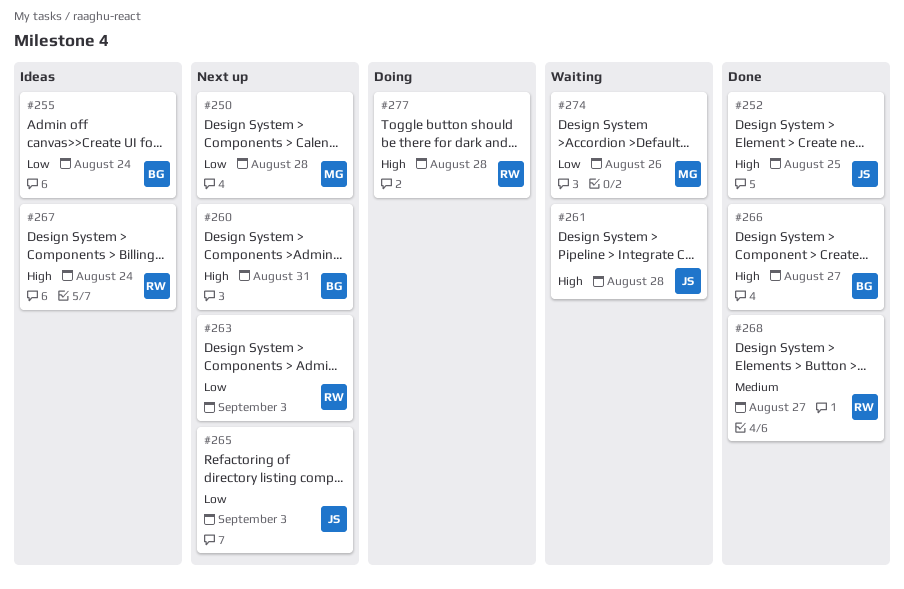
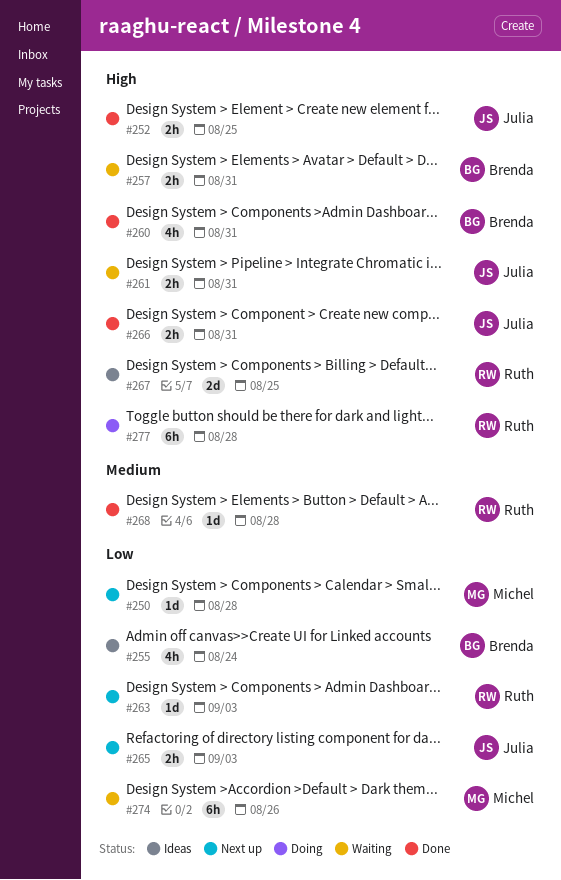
#257: none -> present
#260, status: Next up -> Done
#261, due: Aug 28 -> Aug 31
#266, owner: Brenda -> Julia
#266, due: Aug 27 -> Aug 31
#267, due: Aug 24 -> Aug 25
#268, due: Aug 27 -> Aug 28

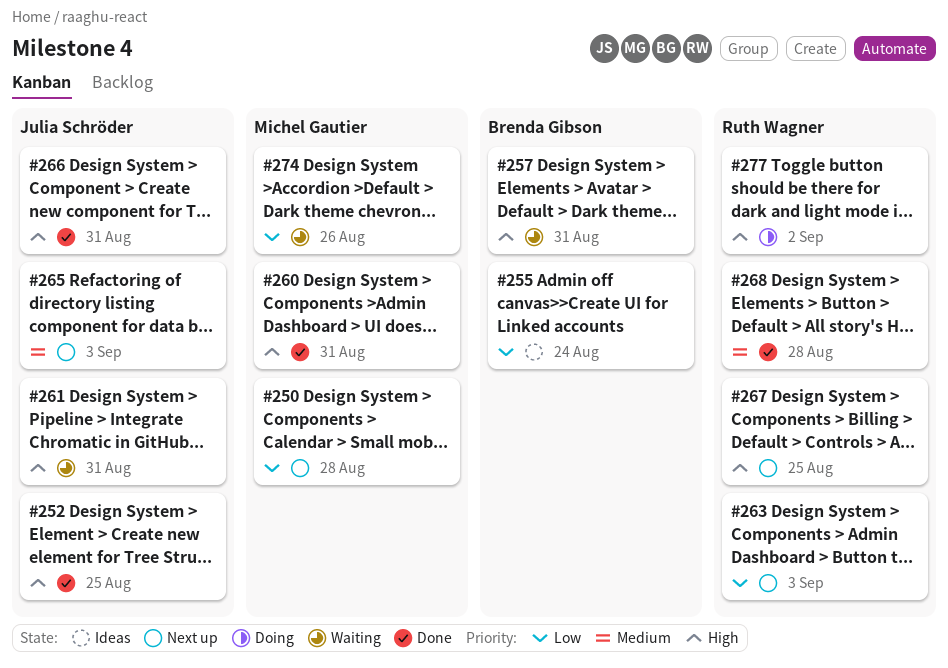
#260, owner: Brenda Gibson -> Michel Gautier
#265, priority: Low -> Medium
#267, status: Ideas -> Next up
#277, due: Aug 28 -> Sep 2

